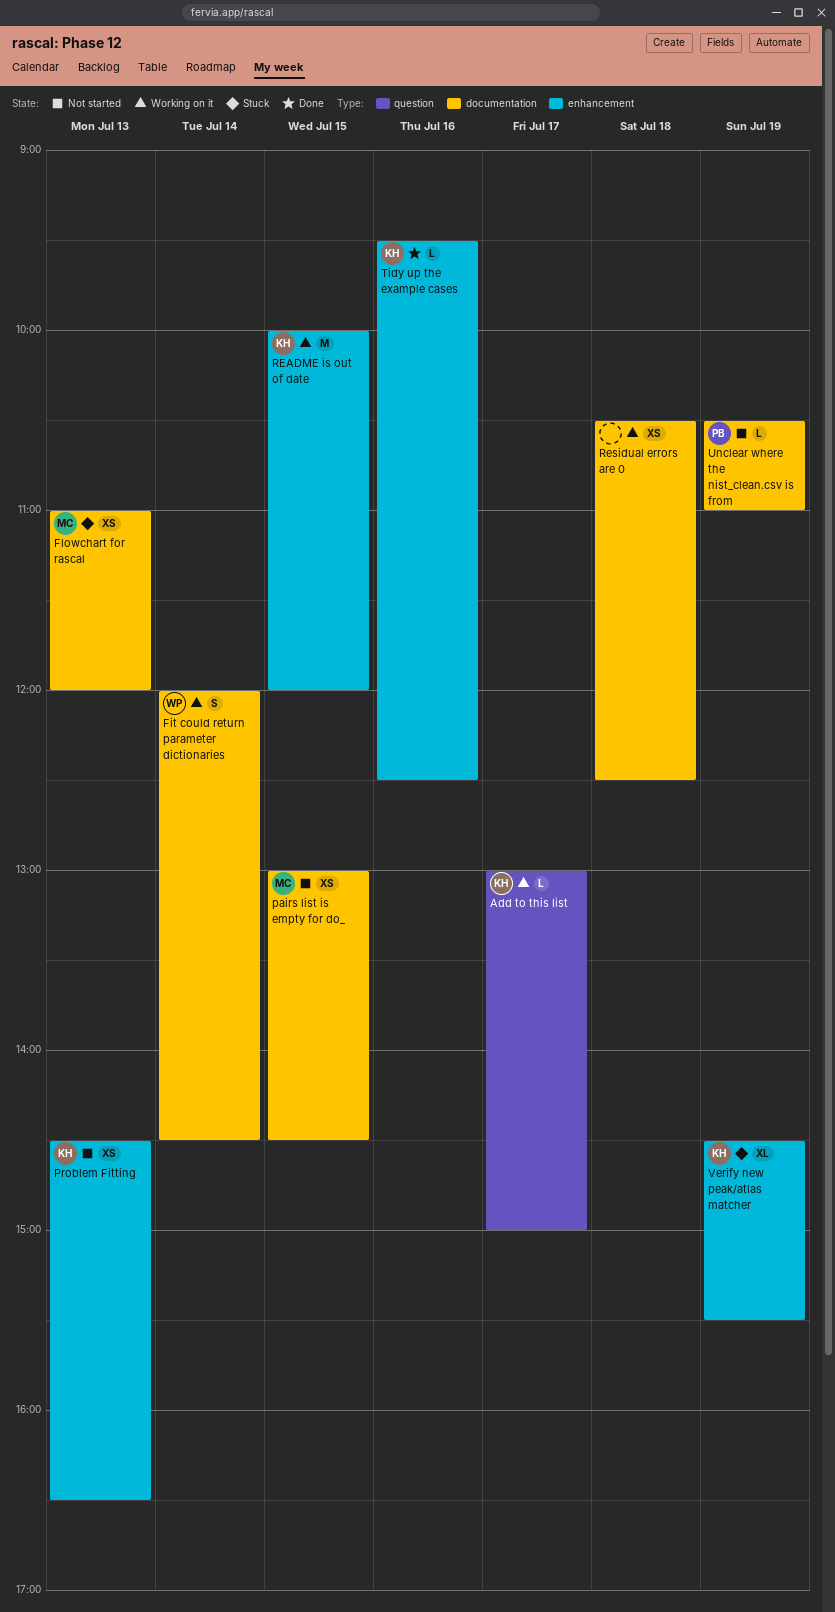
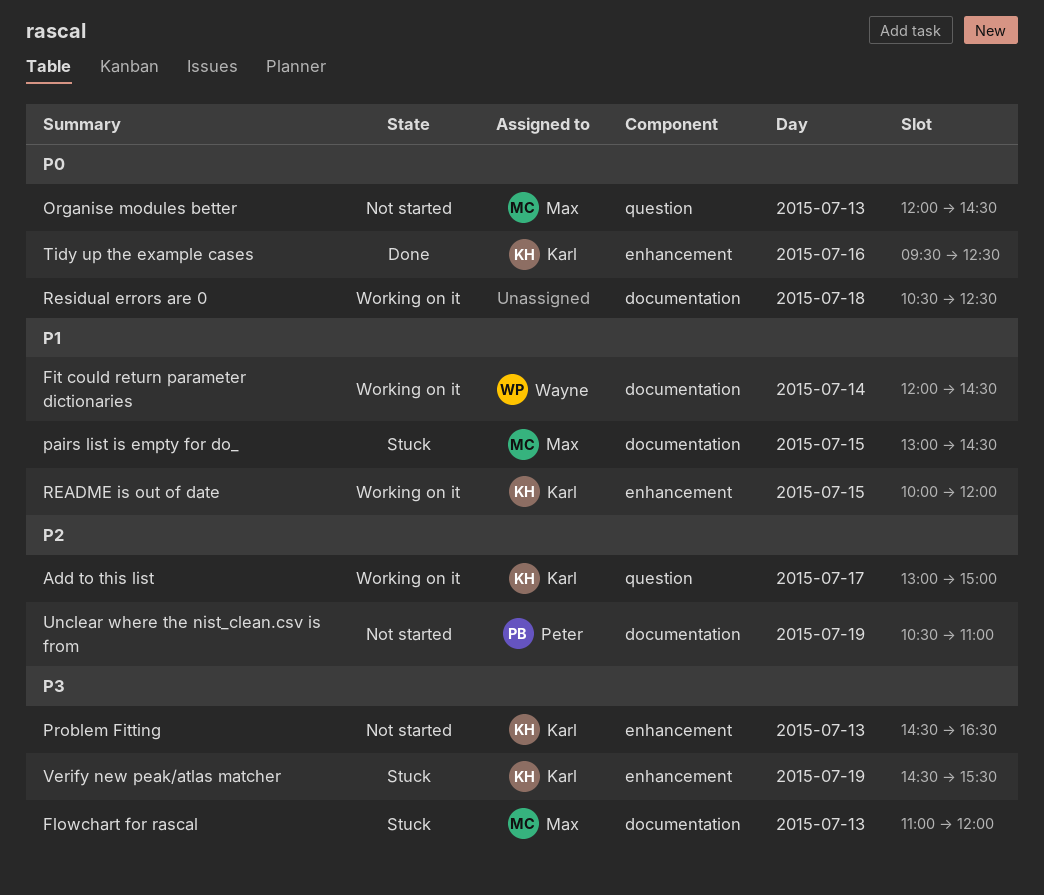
Organise modules better: none -> present
pairs list is empty for do_, status: Not started -> Stuck

